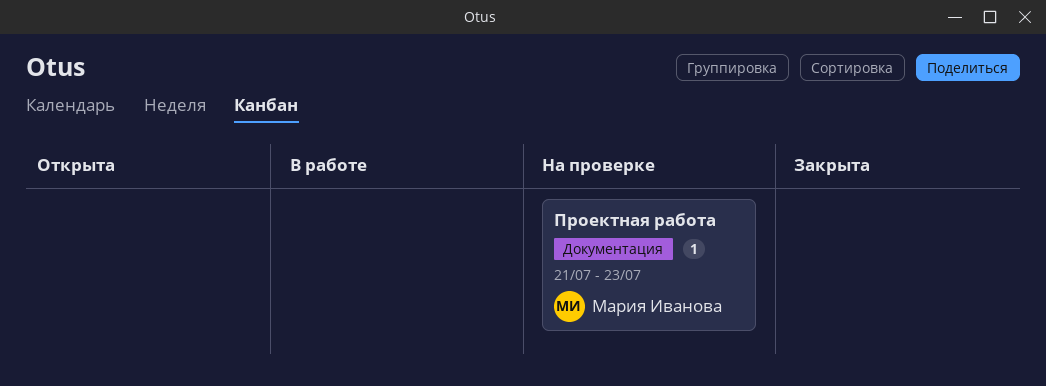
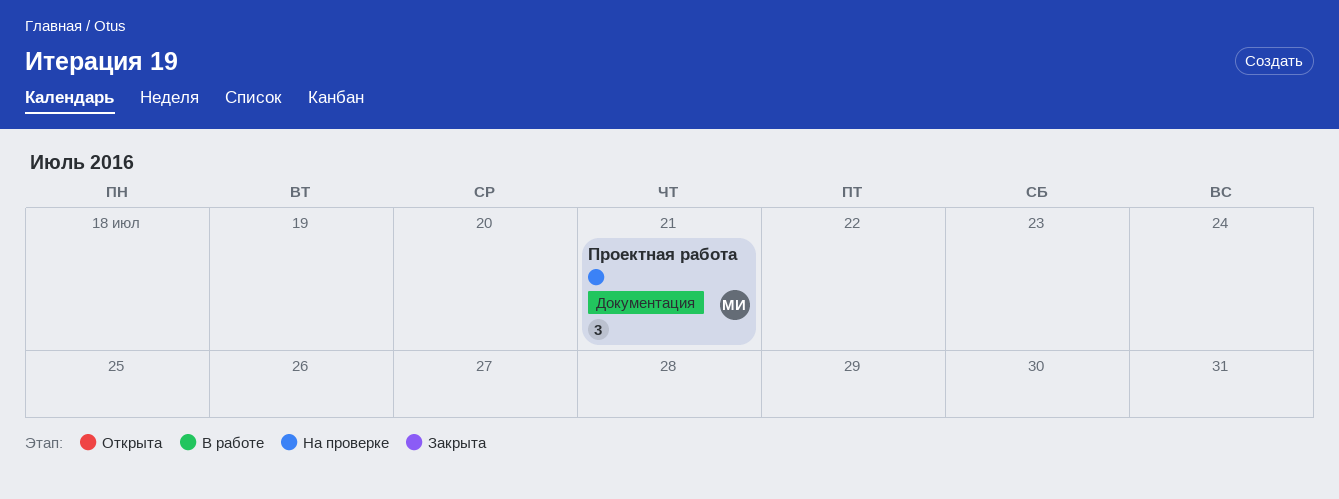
Проектная работа, estimate: 1 -> 3
Проектная работа, due: Jul 23 -> Jul 21

